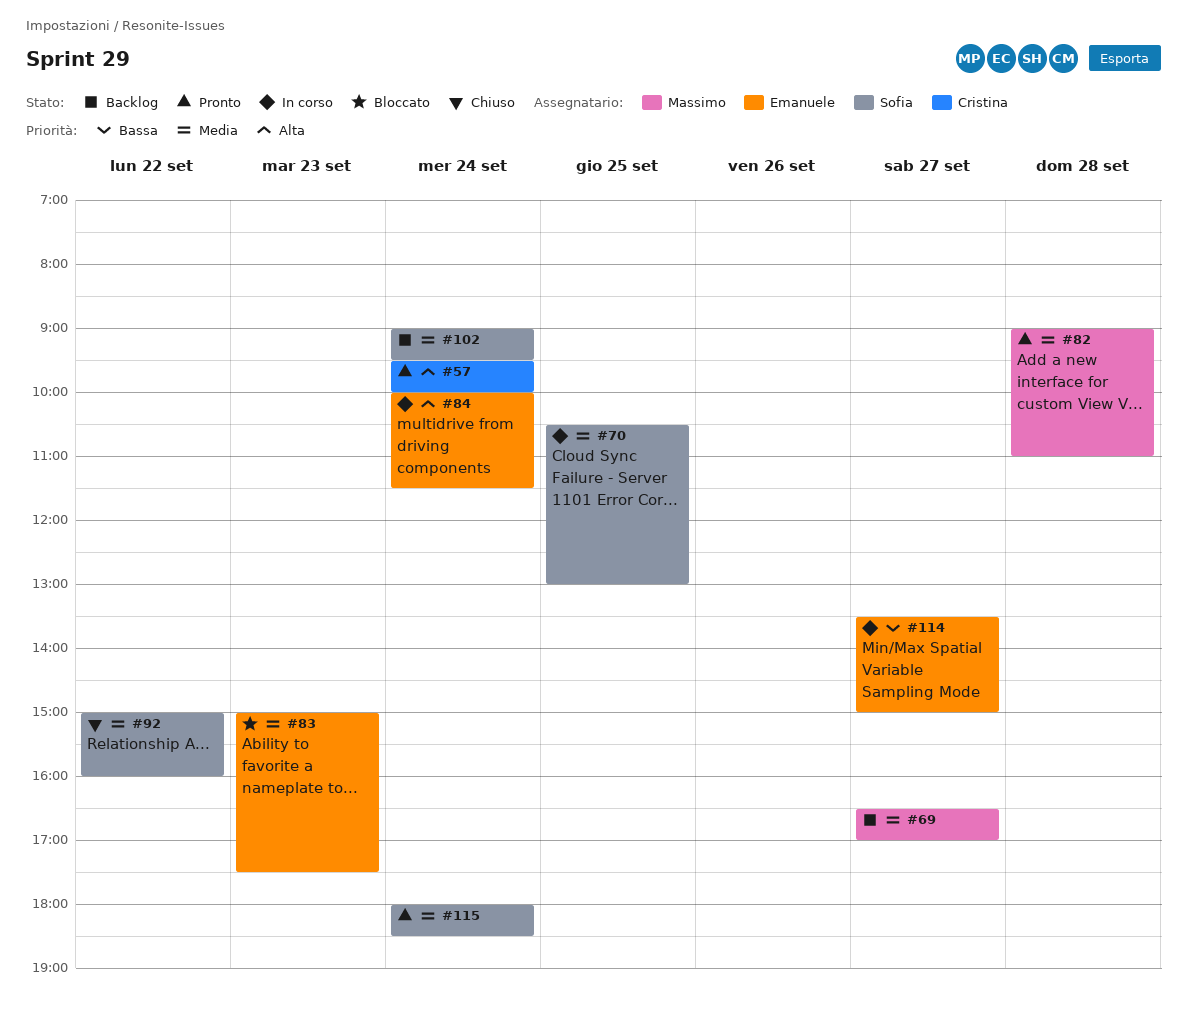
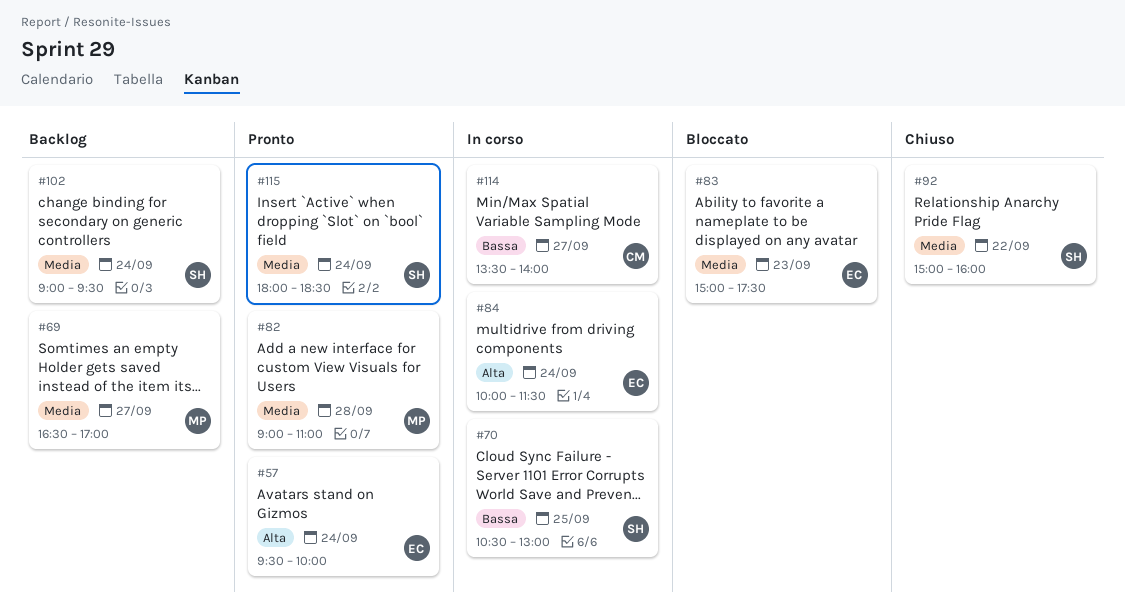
#57, owner: Cristina -> Emanuele
#70, priority: Media -> Bassa
#114, owner: Emanuele -> Cristina
#114, ends: 15:00 -> 14:00

